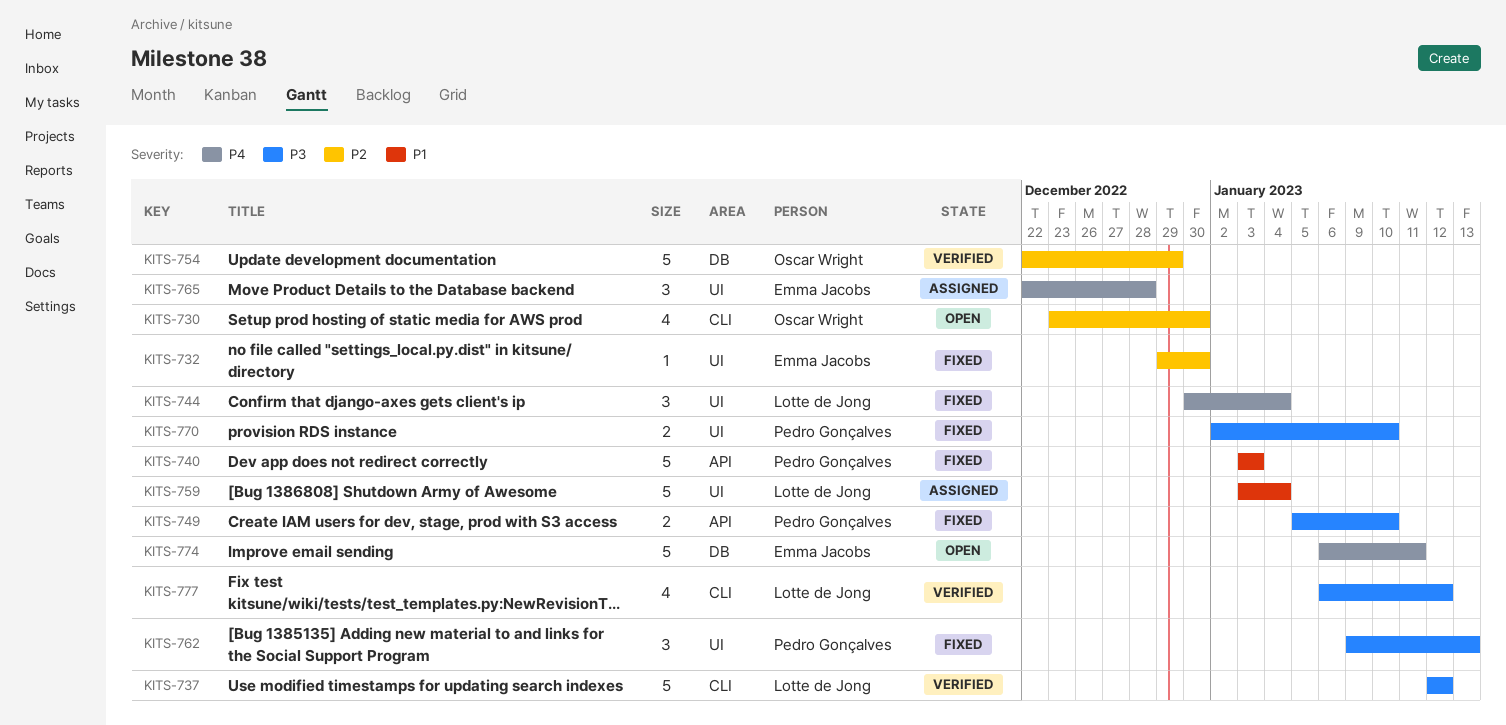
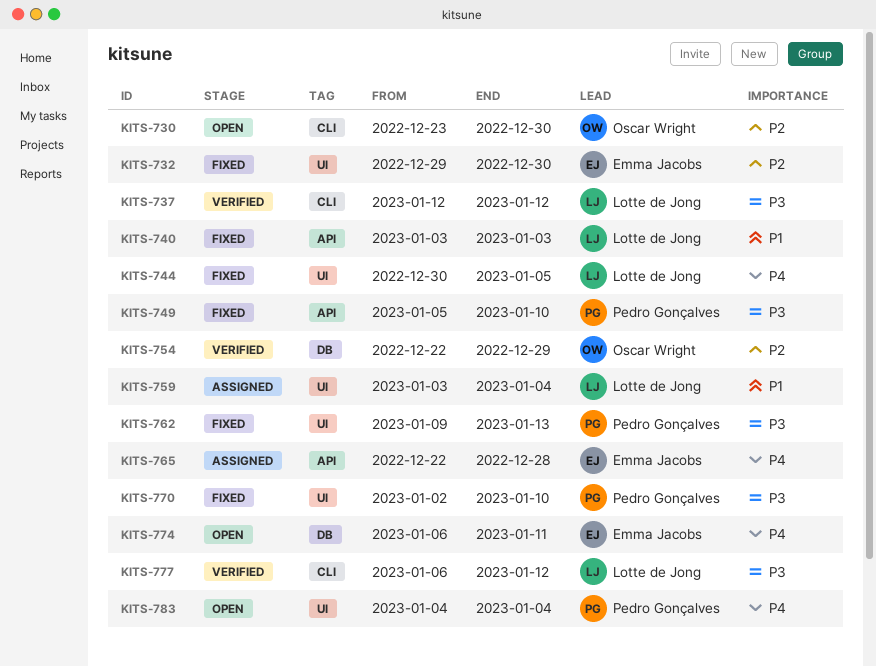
KITS-740, owner: Pedro Gonçalves -> Lotte de Jong
KITS-744, due: Jan 4 -> Jan 5
KITS-765, label: UI -> API
KITS-783: none -> present

